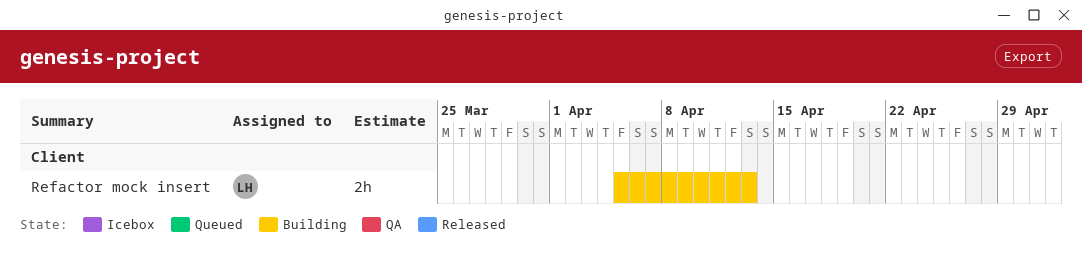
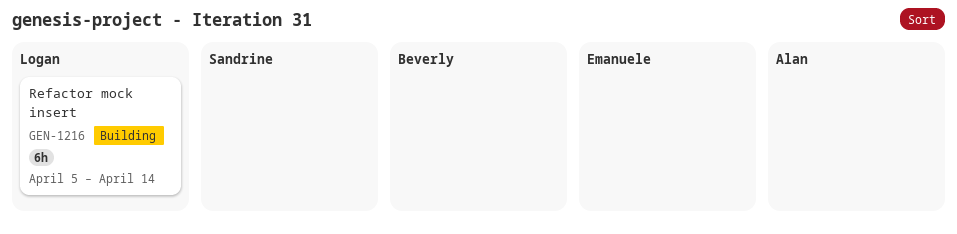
Refactor mock insert, estimate: 2h -> 6h
Refactor mock insert, due: Apr 13 -> Apr 14

